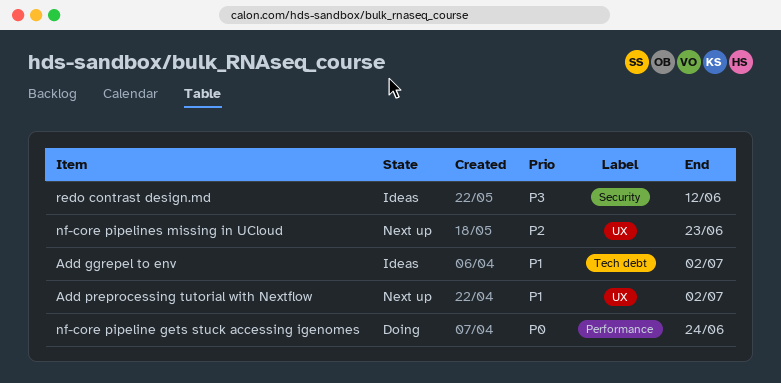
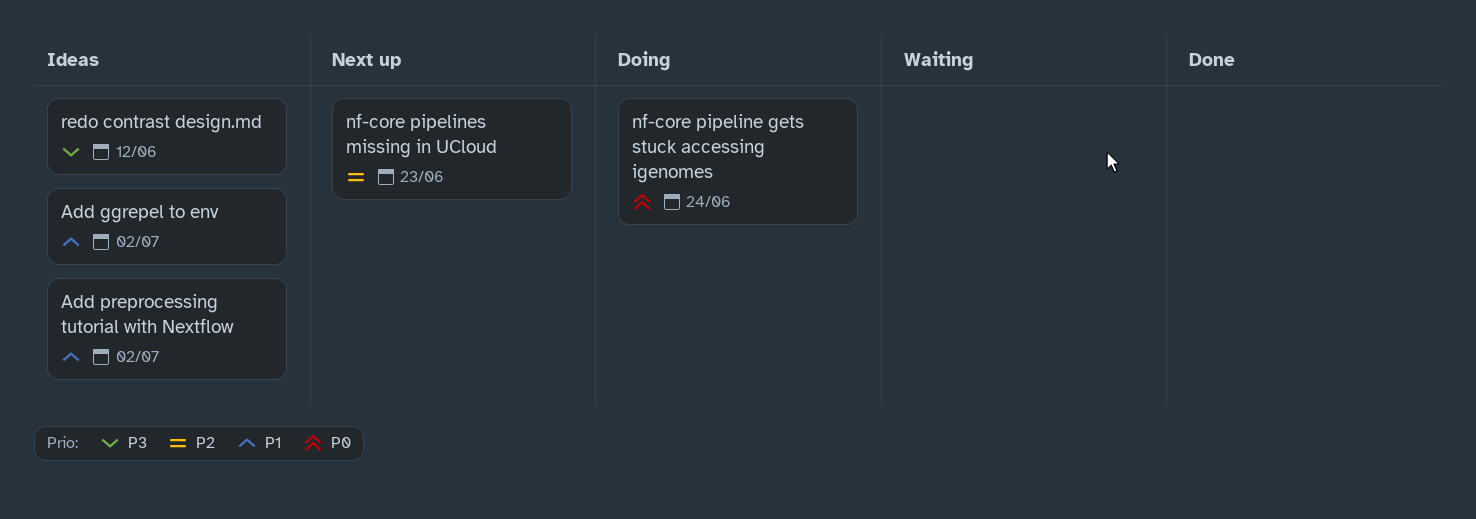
Add preprocessing tutorial with Nextflow, status: Next up -> Ideas

